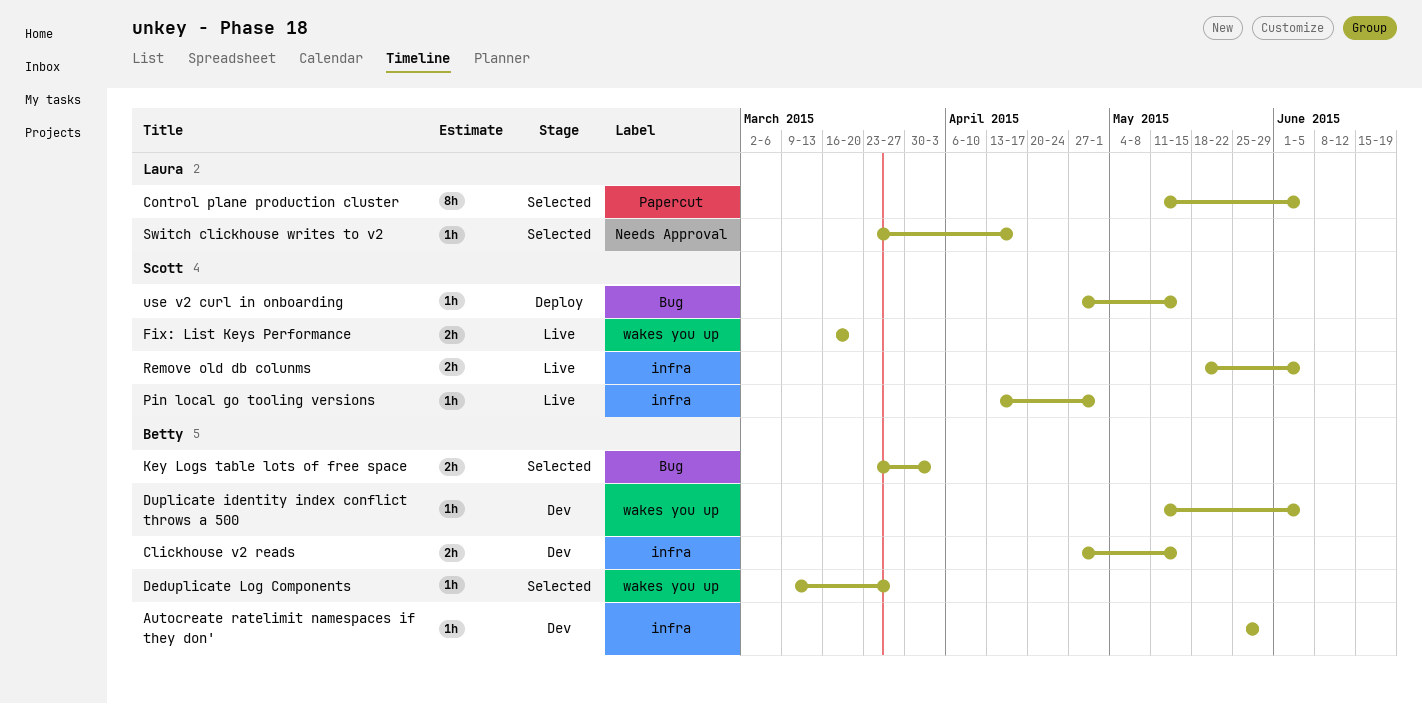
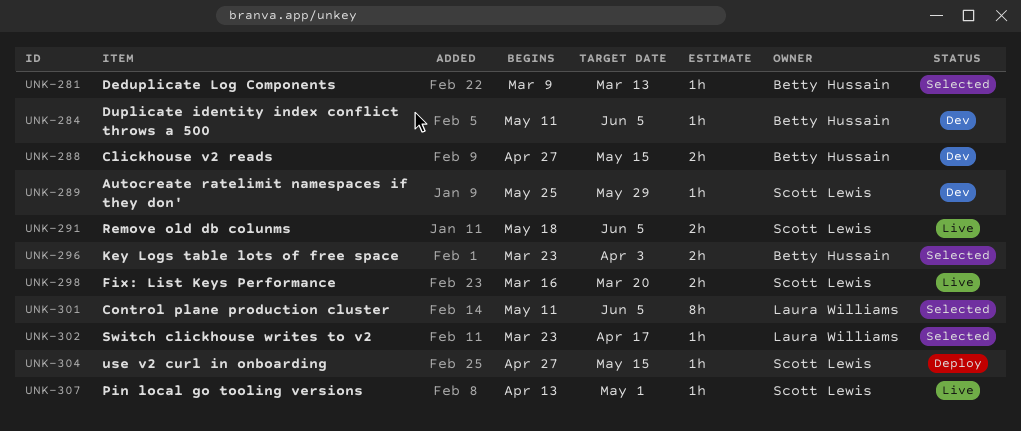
Autocreate ratelimit namespaces if they don', owner: Betty Hussain -> Scott Lewis
Deduplicate Log Components, due: Mar 27 -> Mar 13

